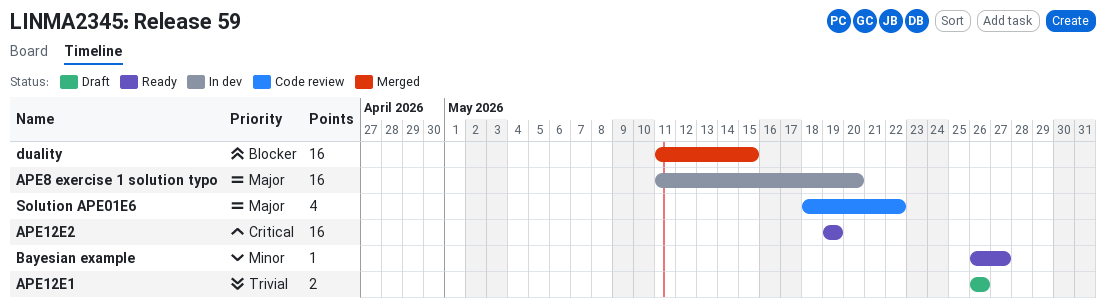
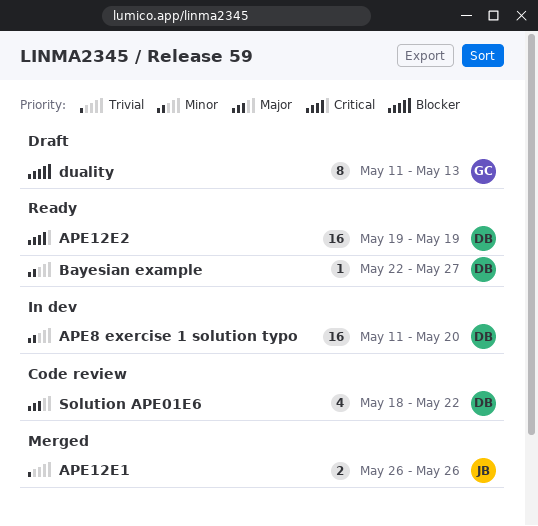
APE12E1, status: Draft -> Merged
APE8 exercise 1 solution typo, priority: Major -> Minor
Bayesian example, start: May 26 -> May 22
duality, status: Merged -> Draft
duality, estimate: 16 -> 8
duality, due: May 15 -> May 13

